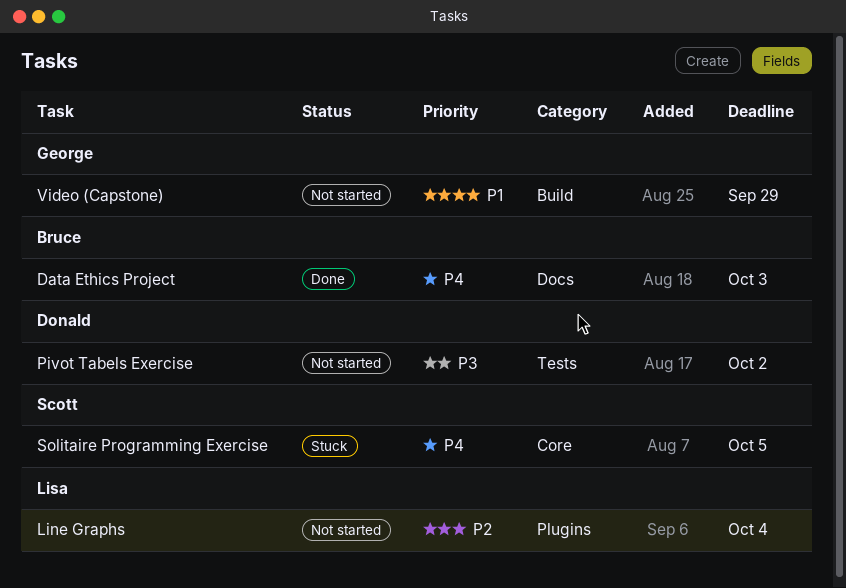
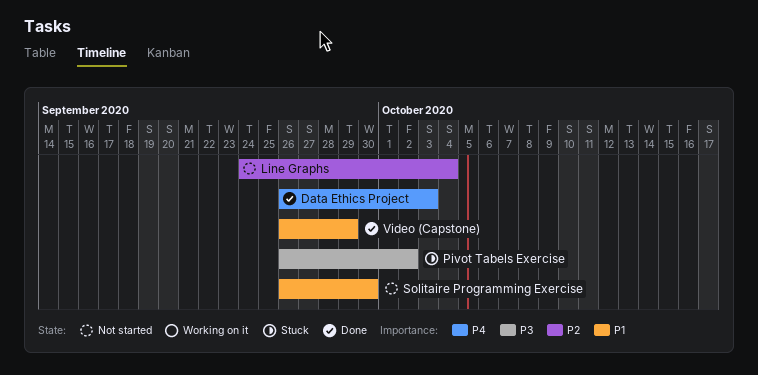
Pivot Tabels Exercise, status: Not started -> Stuck
Solitaire Programming Exercise, status: Stuck -> Not started
Solitaire Programming Exercise, priority: P4 -> P1
Solitaire Programming Exercise, due: Oct 5 -> Sep 30
Video (Capstone), status: Not started -> Done

